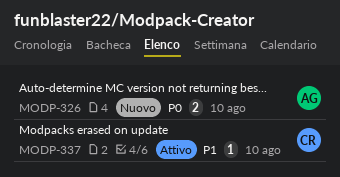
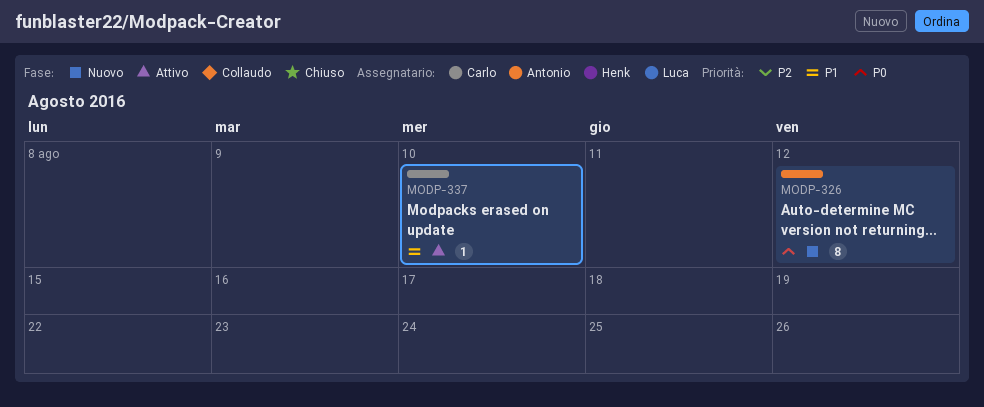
MODP-326, estimate: 2 -> 8
MODP-326, due: Aug 10 -> Aug 12

